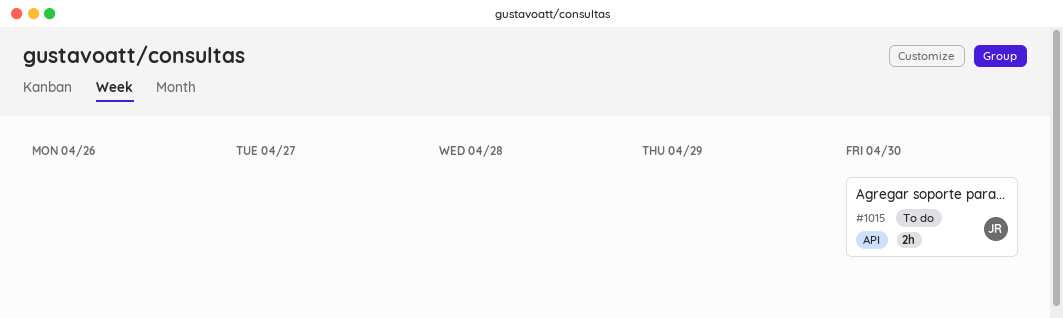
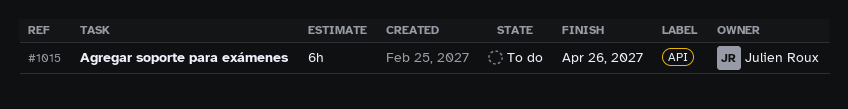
#1015, estimate: 2h -> 6h
#1015, due: Apr 30 -> Apr 26

